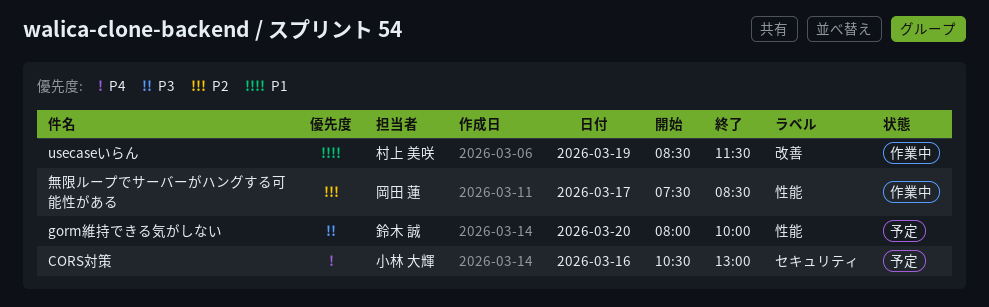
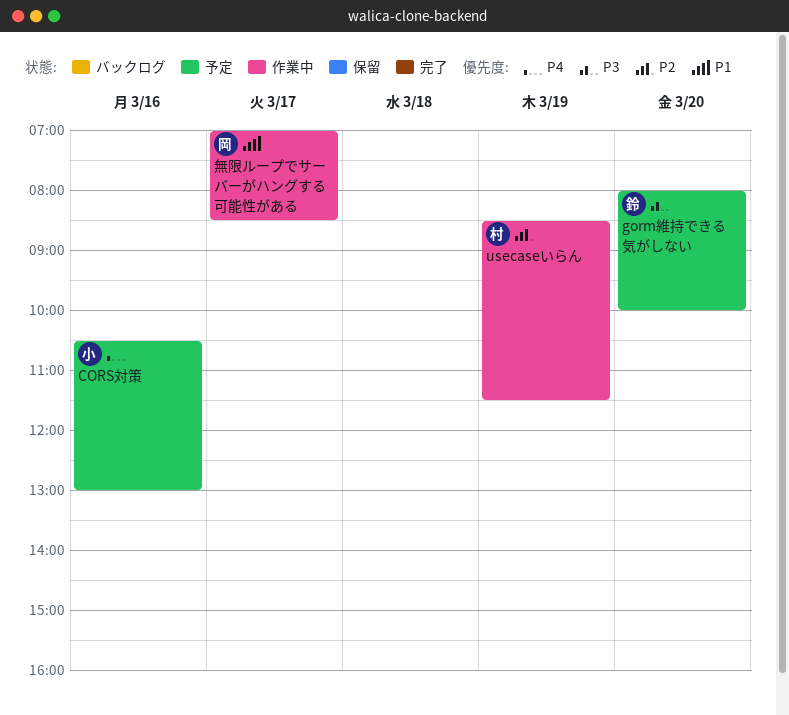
usecaseいらん, priority: P1 -> P2
無限ループでサーバーがハングする可能性がある, priority: P2 -> P1
無限ループでサーバーがハングする可能性がある, begins: 07:30 -> 07:00

